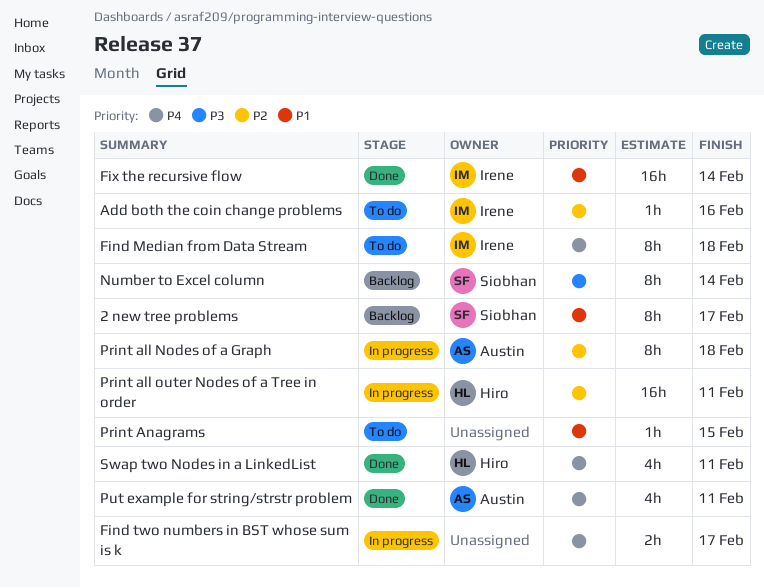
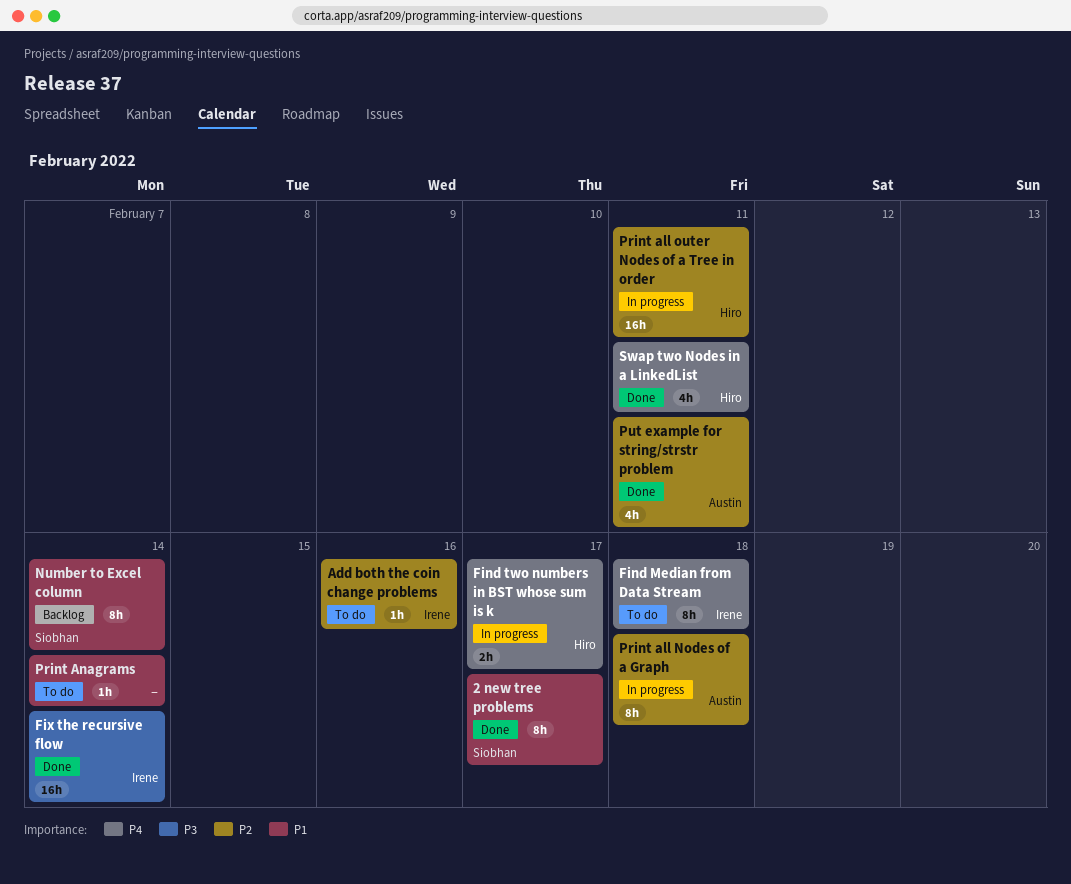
2 new tree problems, status: Backlog -> Done
Find two numbers in BST whose sum is k, owner: none -> Hiro
Fix the recursive flow, priority: P1 -> P3
Number to Excel column, priority: P3 -> P1
Print Anagrams, due: Feb 15 -> Feb 14
Put example for string/strstr problem, priority: P4 -> P2

